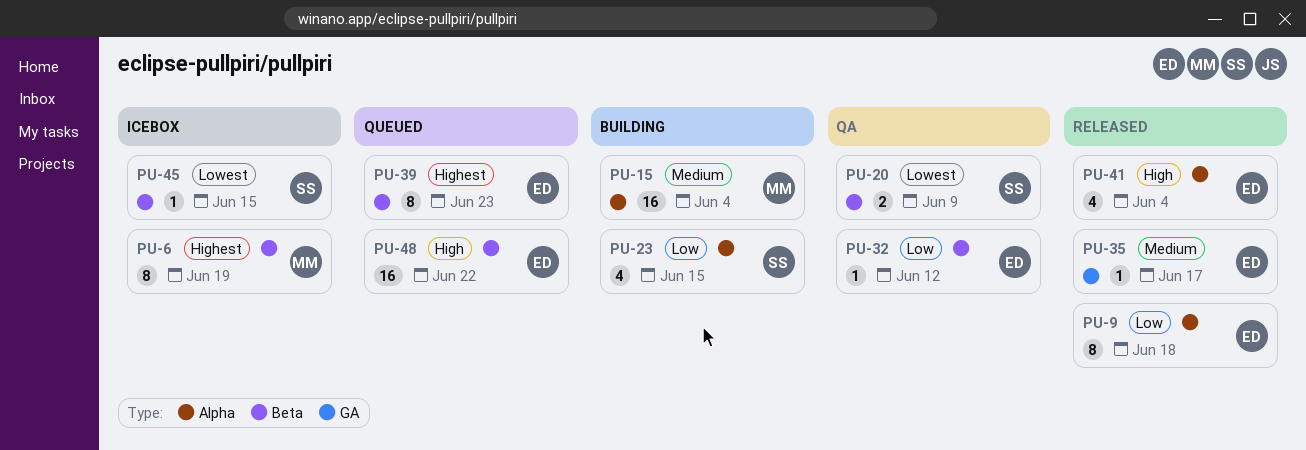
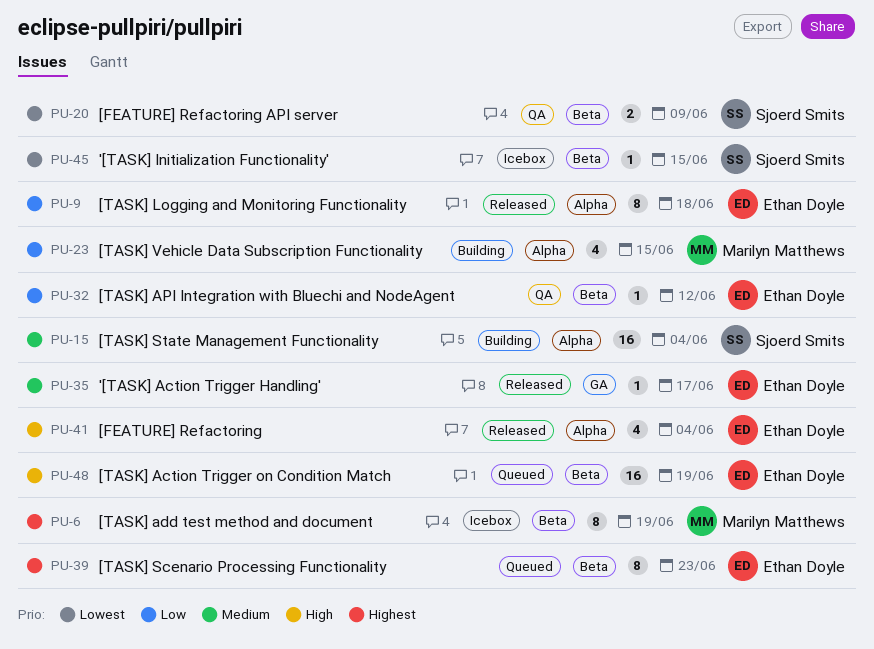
PU-15, owner: Marilyn Matthews -> Sjoerd Smits
PU-23, owner: Sjoerd Smits -> Marilyn Matthews
PU-48, due: Jun 22 -> Jun 19

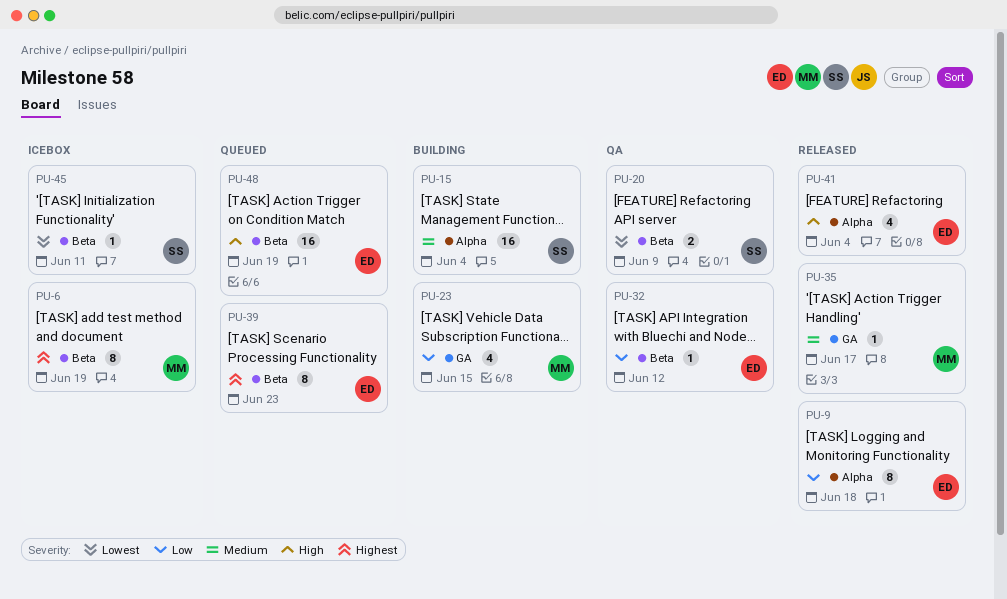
PU-23, label: Alpha -> GA
PU-35, owner: Ethan Doyle -> Marilyn Matthews
PU-45, due: Jun 15 -> Jun 11

